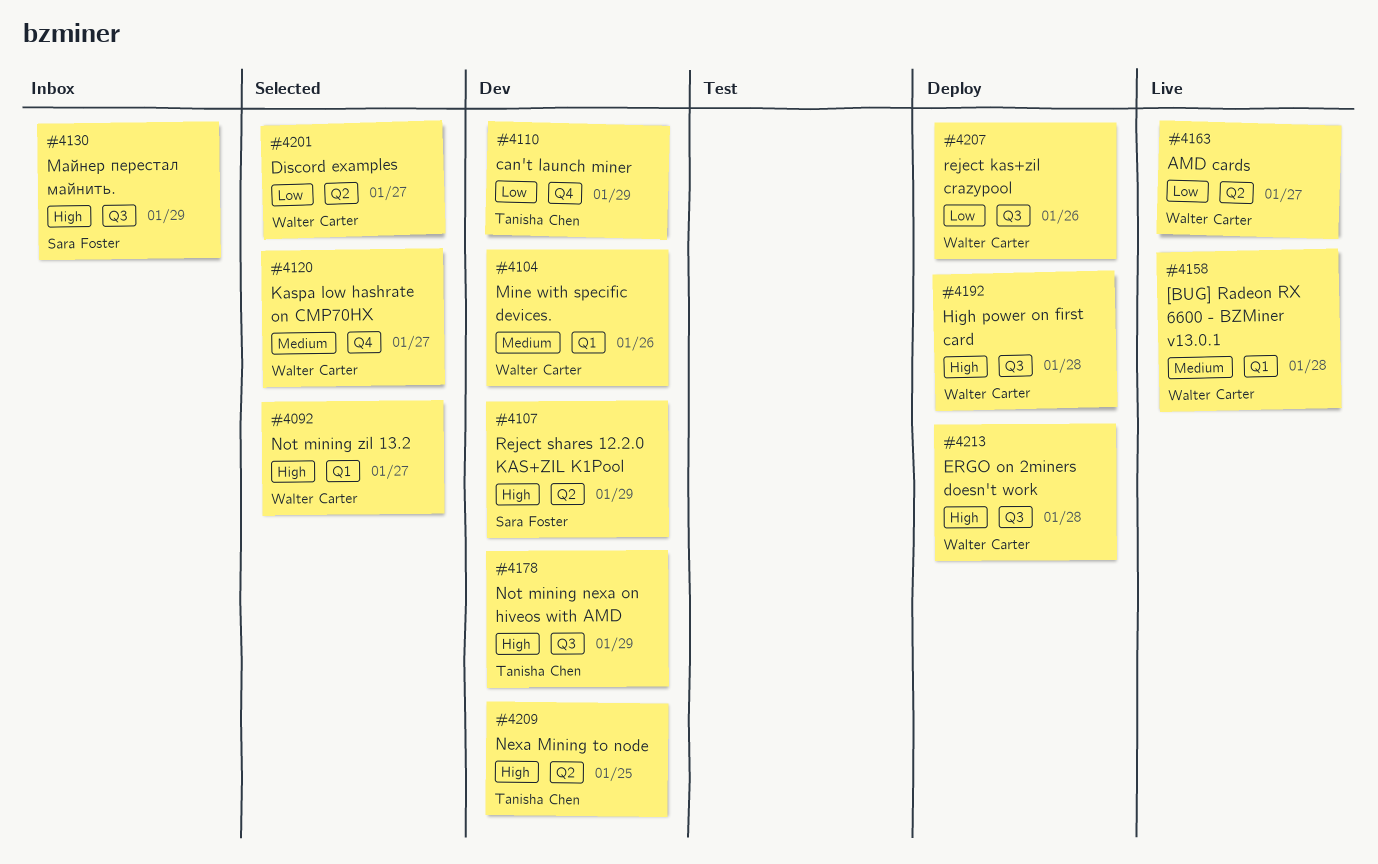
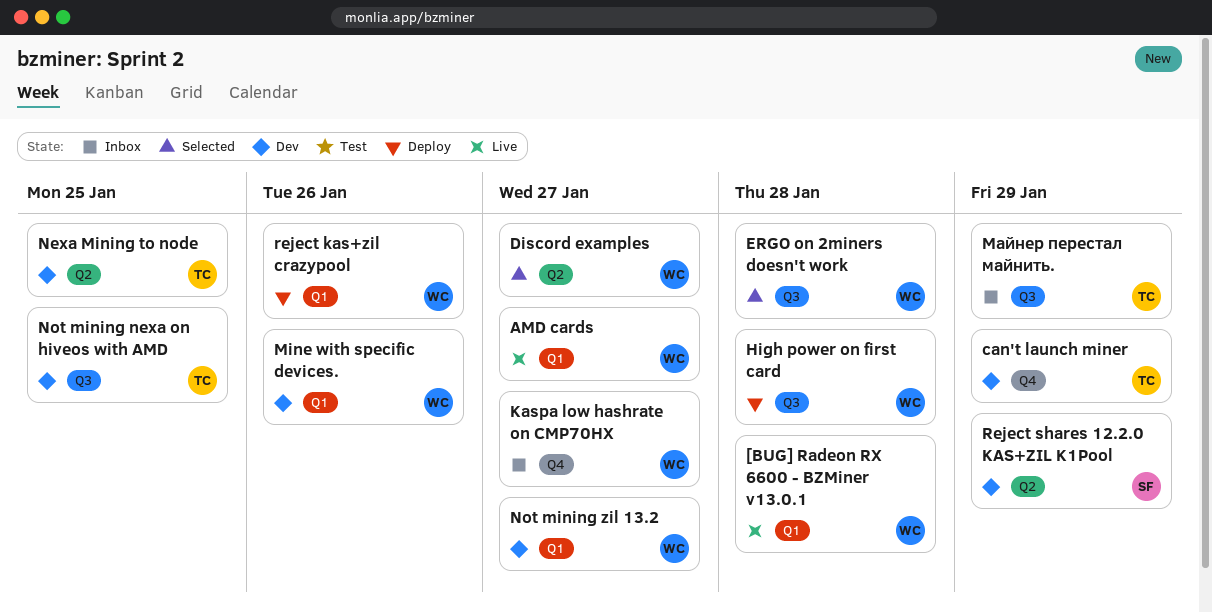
AMD cards, label: Q2 -> Q1
ERGO on 2miners doesn't work, status: Deploy -> Selected
Kaspa low hashrate on CMP70HX, status: Selected -> Inbox
Not mining nexa on hiveos with AMD, due: Jan 29 -> Jan 25
Not mining zil 13.2, status: Selected -> Dev
reject kas+zil crazypool, label: Q3 -> Q1
Майнер перестал майнить., owner: Sara Foster -> Tanisha Chen

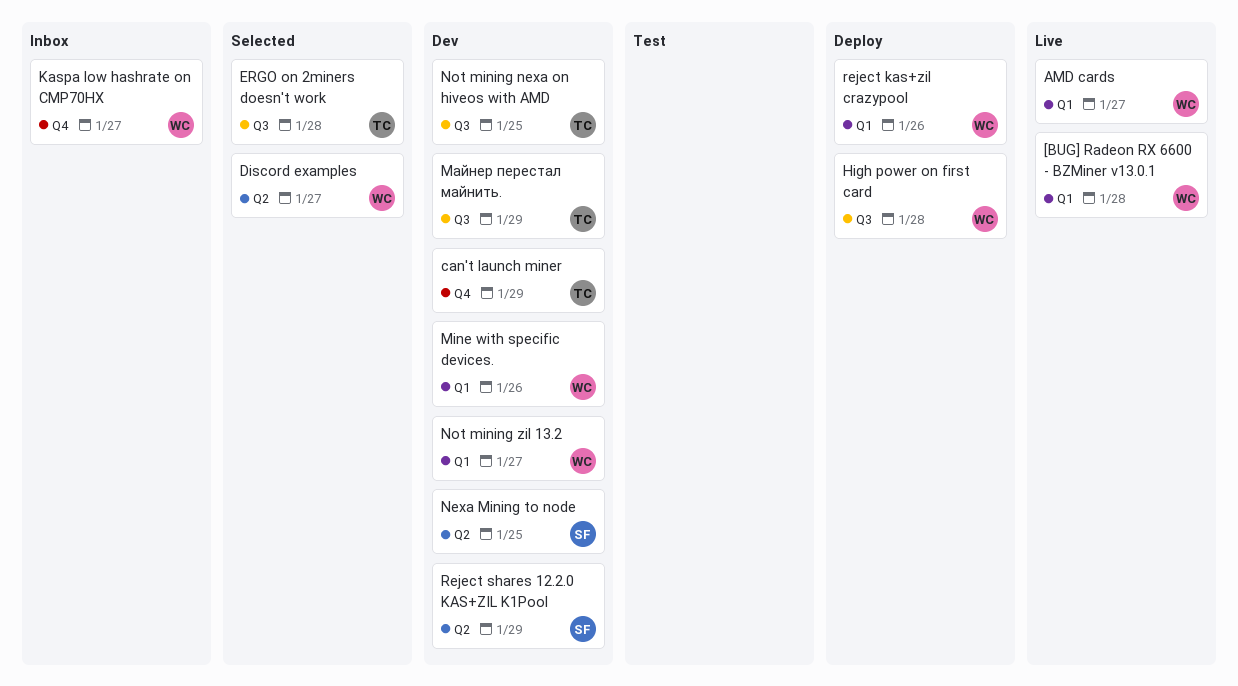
ERGO on 2miners doesn't work, owner: WC -> TC
Nexa Mining to node, owner: TC -> SF
Майнер перестал майнить., status: Inbox -> Dev

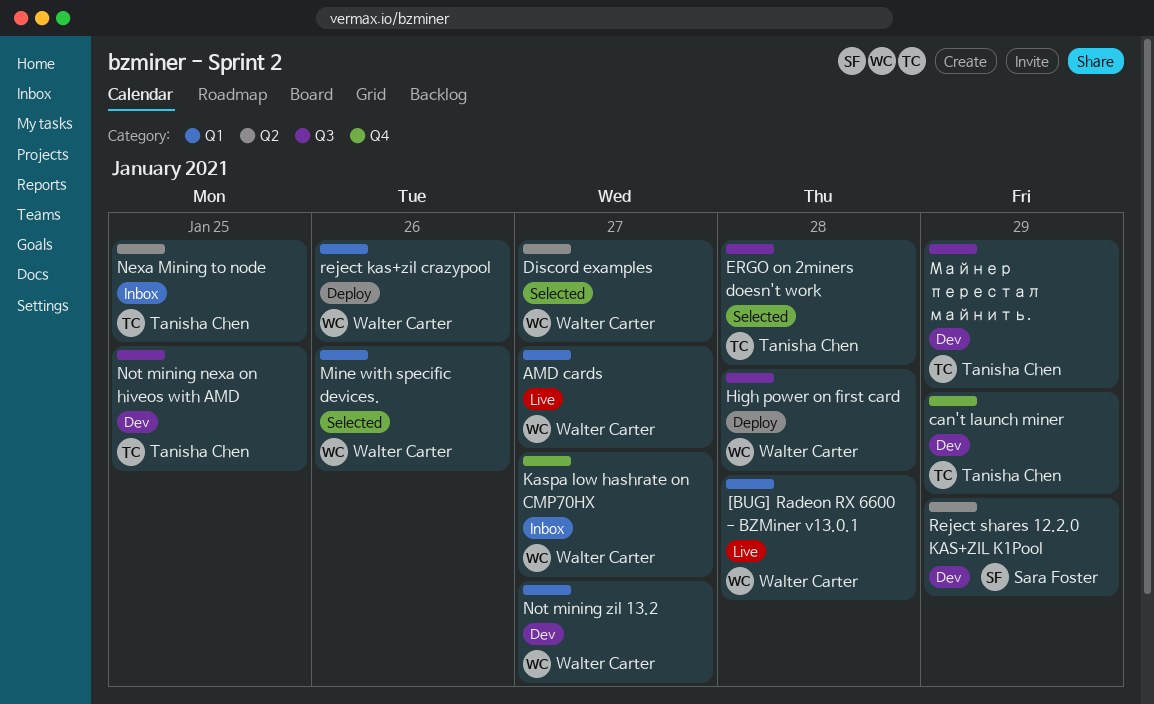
Mine with specific devices., status: Dev -> Selected
Nexa Mining to node, status: Dev -> Inbox
Nexa Mining to node, owner: Sara Foster -> Tanisha Chen

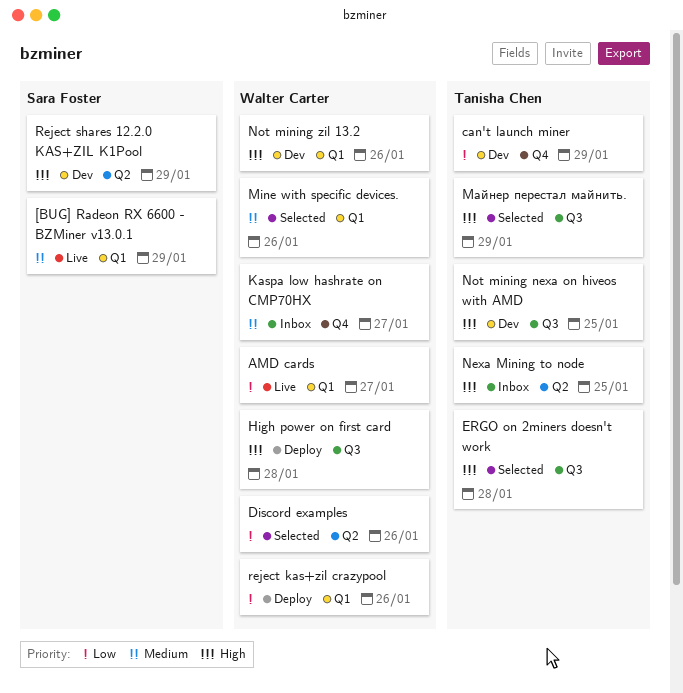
[BUG] Radeon RX 6600 - BZMiner v13.0.1, owner: Walter Carter -> Sara Foster
[BUG] Radeon RX 6600 - BZMiner v13.0.1, due: Jan 28 -> Jan 29
Discord examples, due: Jan 27 -> Jan 26
Not mining zil 13.2, due: Jan 27 -> Jan 26
Майнер перестал майнить., status: Dev -> Selected

